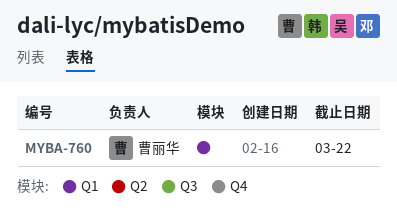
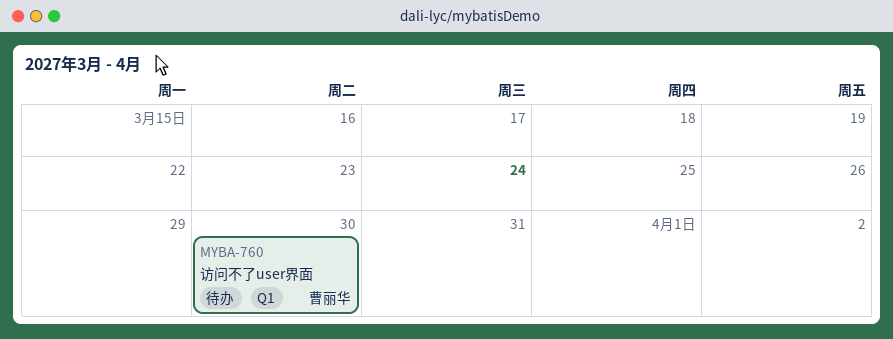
MYBA-760, due: Mar 22 -> Mar 30

